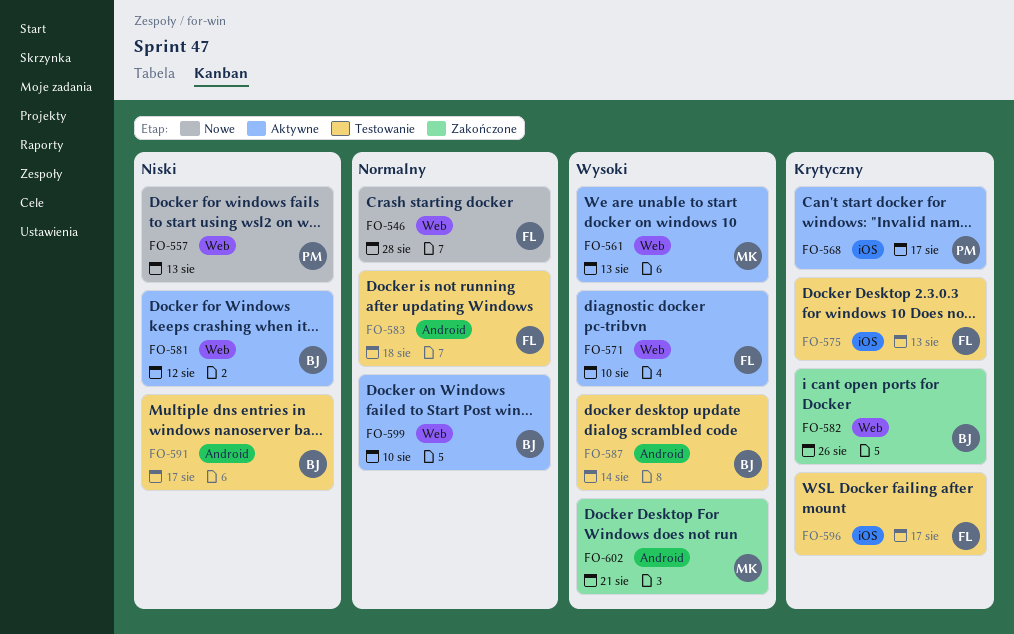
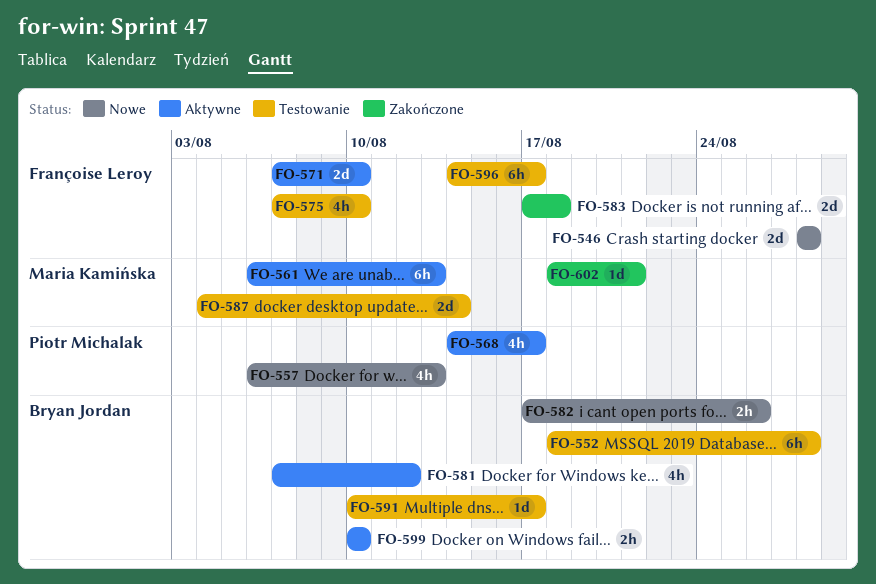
FO-552: none -> present
FO-575, due: Aug 13 -> Aug 10
FO-582, status: Zakończone -> Nowe
FO-583, status: Testowanie -> Zakończone
FO-587, owner: Bryan Jordan -> Maria Kamińska

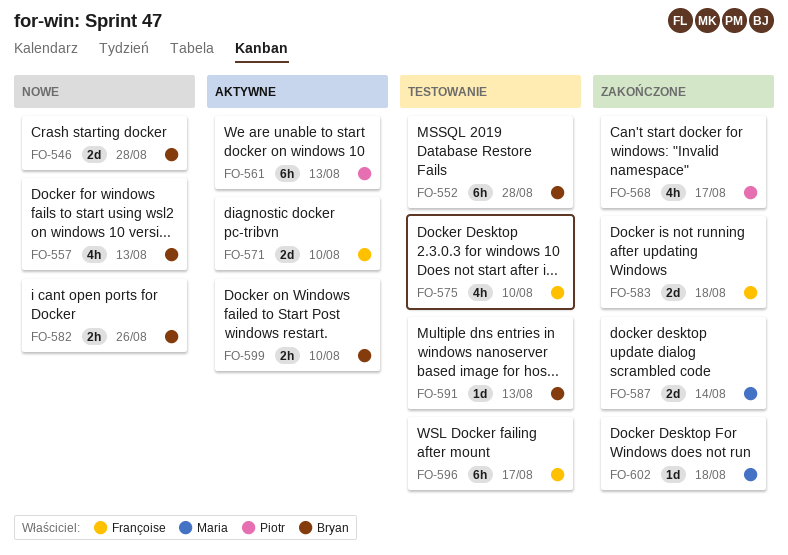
FO-546, owner: Françoise Leroy -> Bryan Jordan
FO-557, owner: Piotr Michalak -> Bryan Jordan
FO-561, owner: Maria Kamińska -> Piotr Michalak
FO-568, status: Aktywne -> Zakończone
FO-581: present -> none
FO-587, status: Testowanie -> Zakończone
FO-591, due: Aug 17 -> Aug 13
FO-602, due: Aug 21 -> Aug 18

